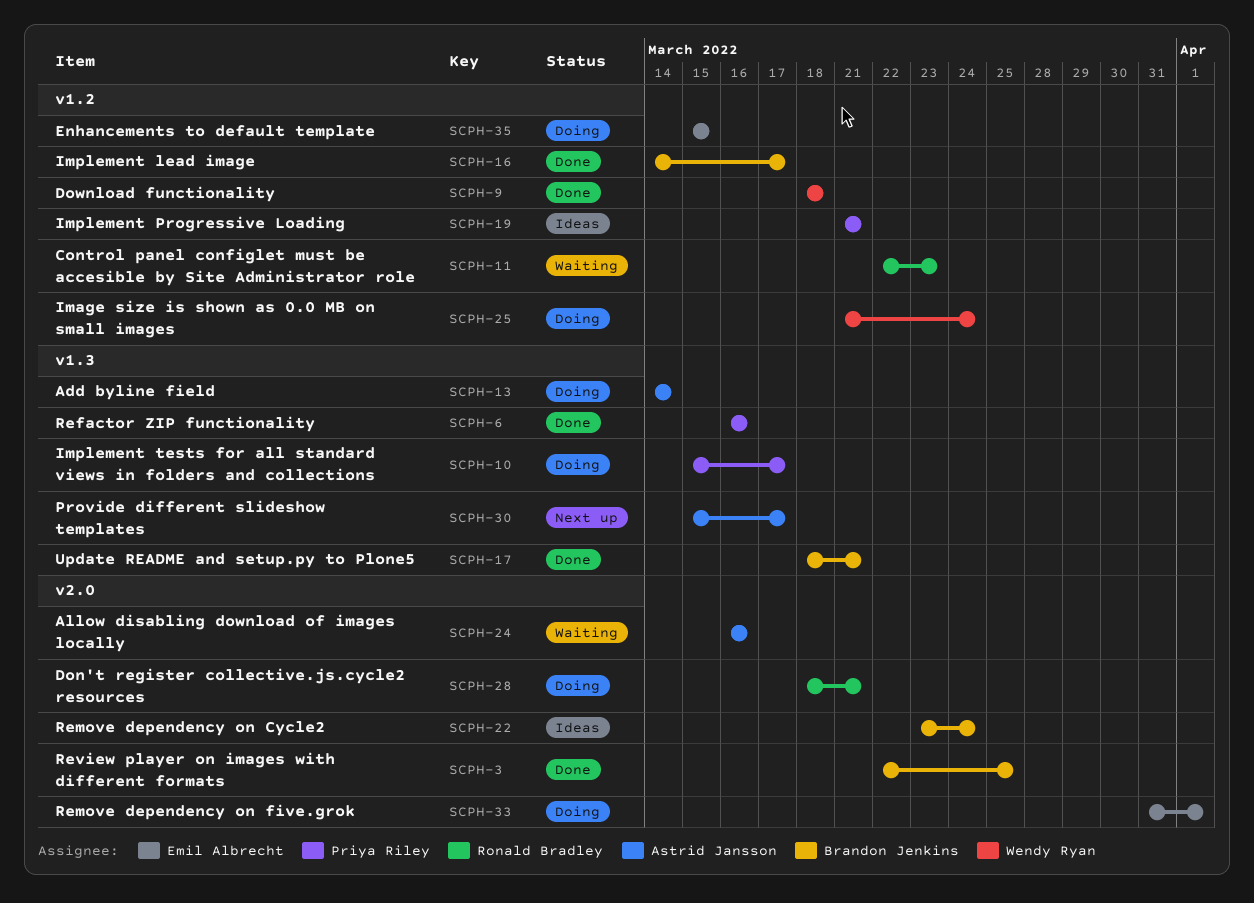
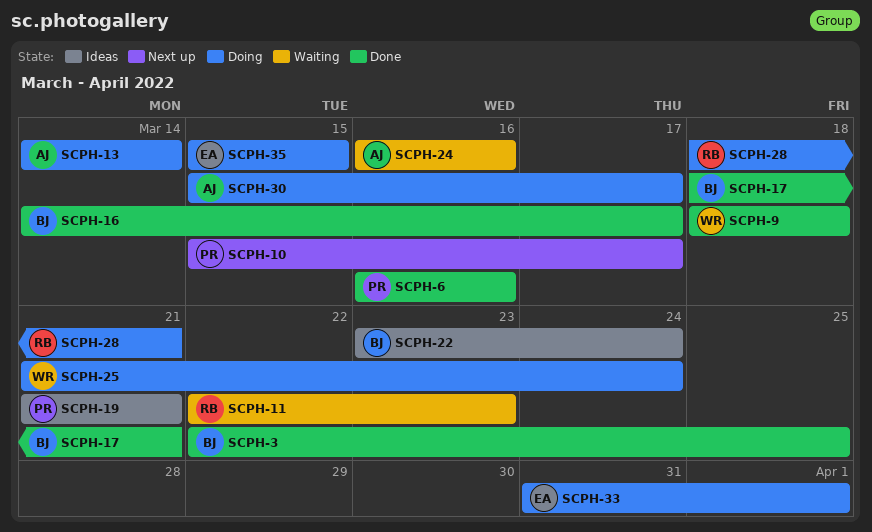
SCPH-10, status: Doing -> Next up
SCPH-30, status: Next up -> Doing

